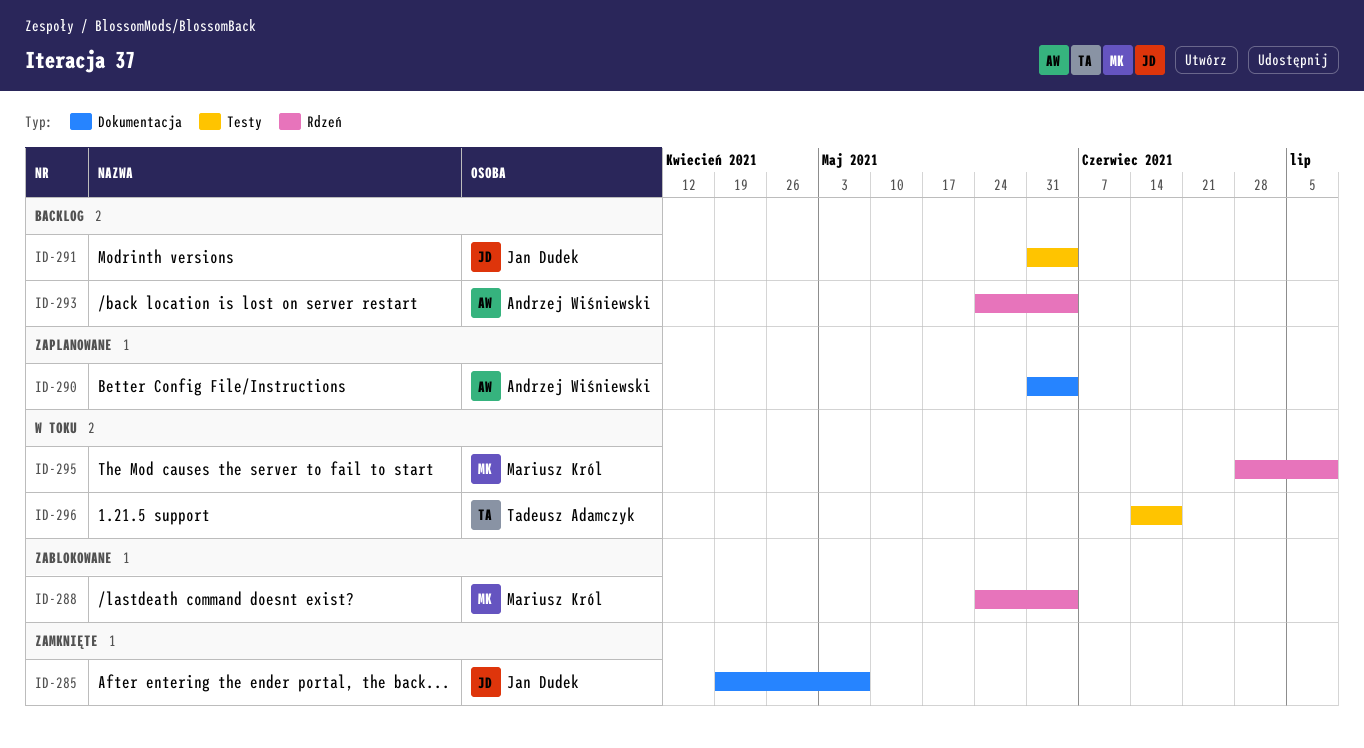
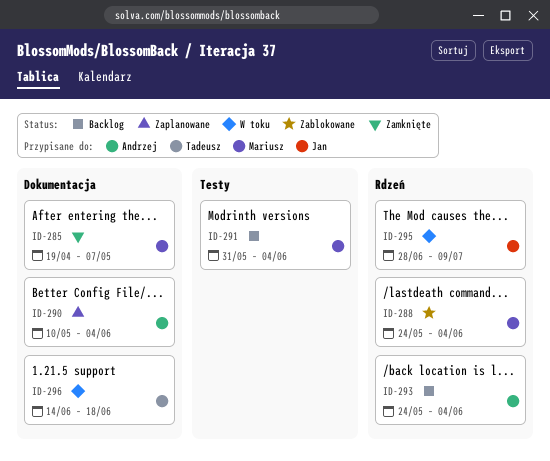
ID-285, owner: Jan Dudek -> Mariusz Król
ID-290, start: May 31 -> May 10
ID-291, owner: Jan Dudek -> Mariusz Król
ID-295, owner: Mariusz Król -> Jan Dudek
ID-296, label: Testy -> Dokumentacja

